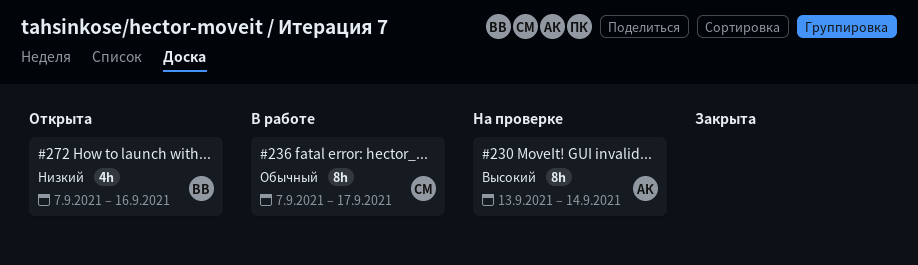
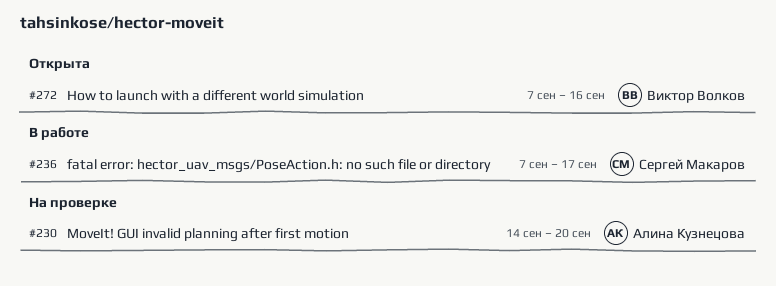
#230, start: Sep 13 -> Sep 14
#230, due: Sep 14 -> Sep 20

